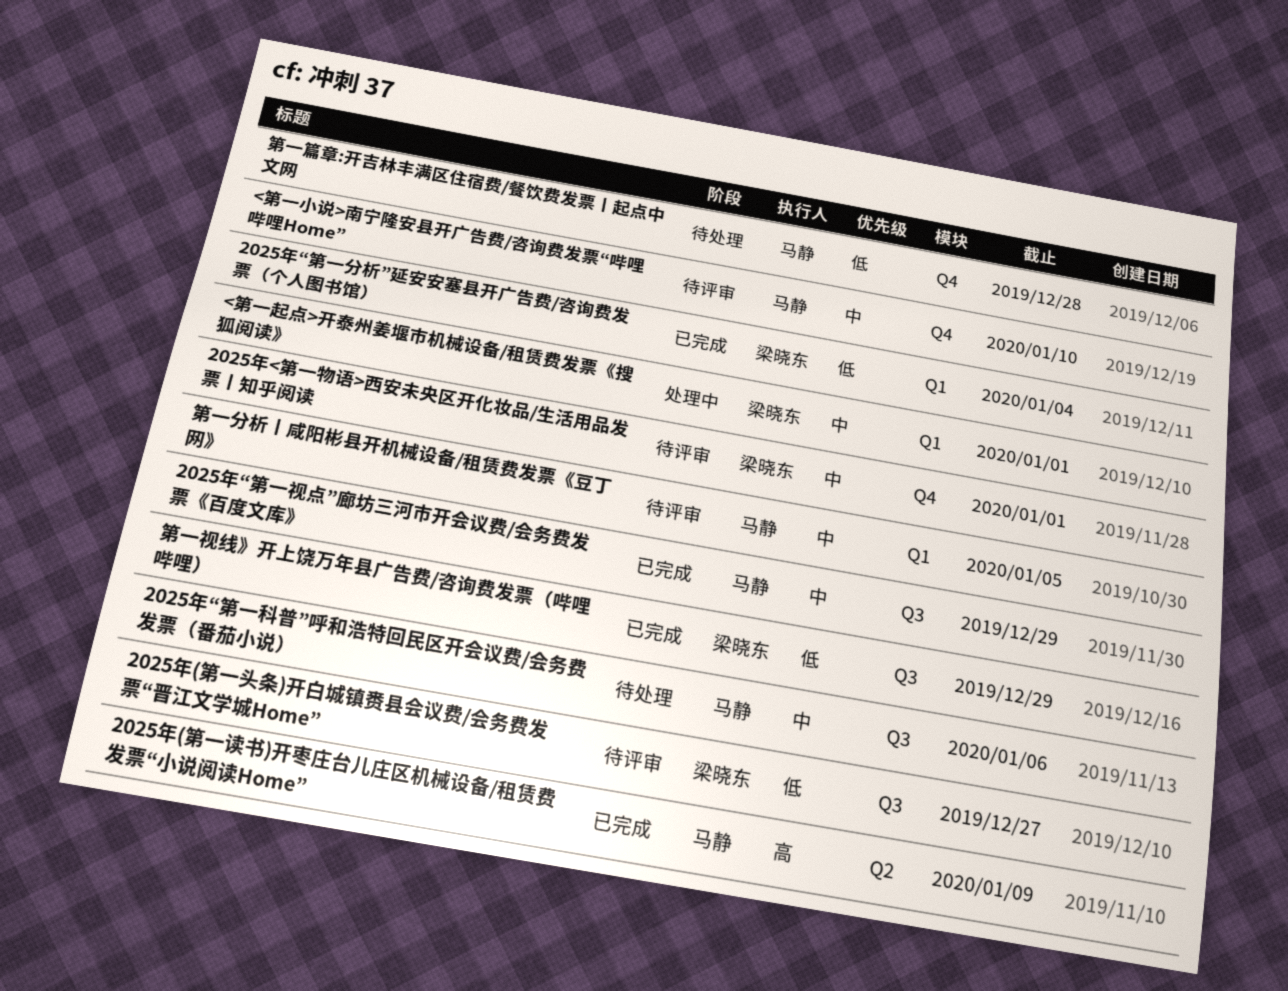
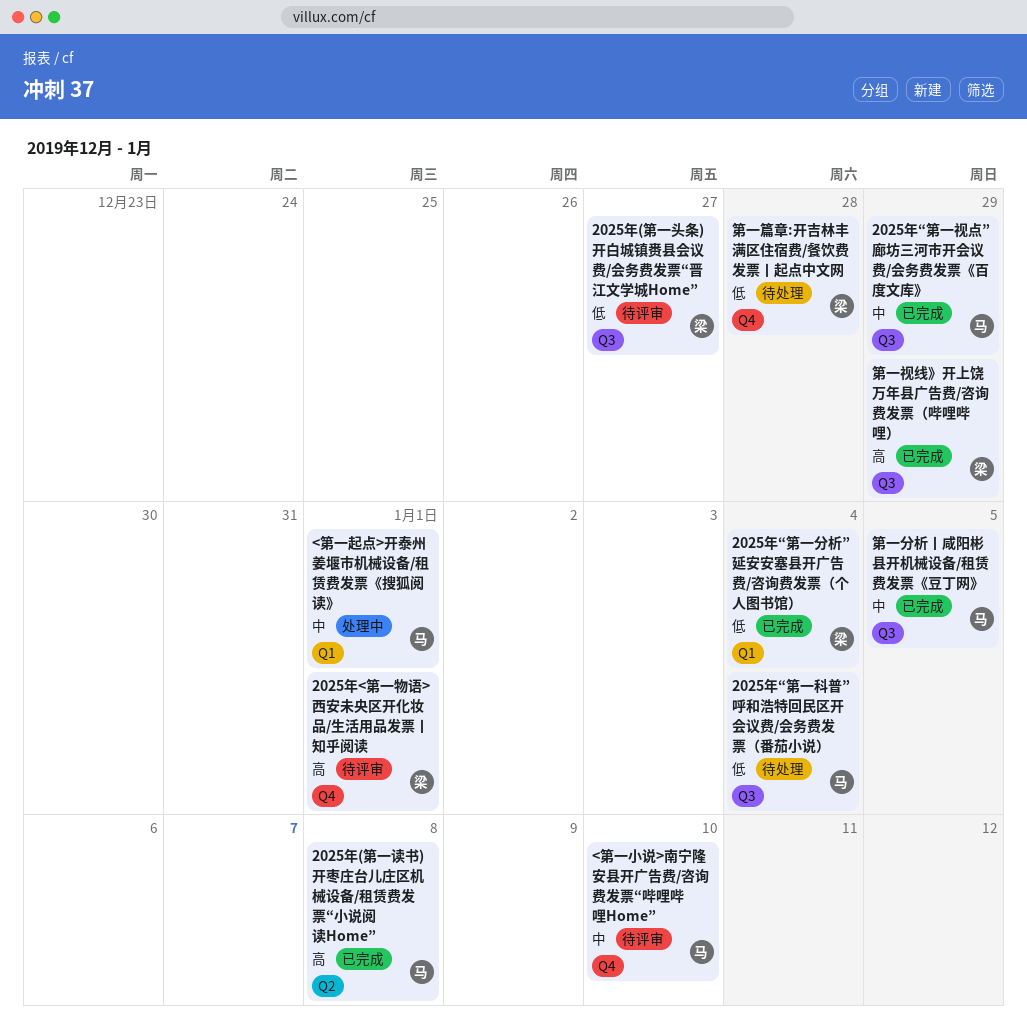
2025年(第一读书)开枣庄台儿庄区机械设备/租赁费发票“小说阅读Home”, due: Jan 9 -> Jan 8
2025年<第一物语>西安未央区开化妆品/生活用品发票丨知乎阅读, priority: 中 -> 高
2025年“第一科普”呼和浩特回民区开会议费/会务费发票（番茄小说）, priority: 中 -> 低
2025年“第一科普”呼和浩特回民区开会议费/会务费发票（番茄小说）, due: Jan 6 -> Jan 4
<第一起点>开泰州姜堰市机械设备/租赁费发票《搜狐阅读》, owner: 梁晓东 -> 马静
第一分析丨咸阳彬县开机械设备/租赁费发票《豆丁网》, status: 待评审 -> 已完成
第一分析丨咸阳彬县开机械设备/租赁费发票《豆丁网》, label: Q1 -> Q3
第一篇章:开吉林丰满区住宿费/餐饮费发票丨起点中文网, owner: 马静 -> 梁晓东
第一视线》开上饶万年县广告费/咨询费发票（哔哩哔哩）, priority: 低 -> 高

